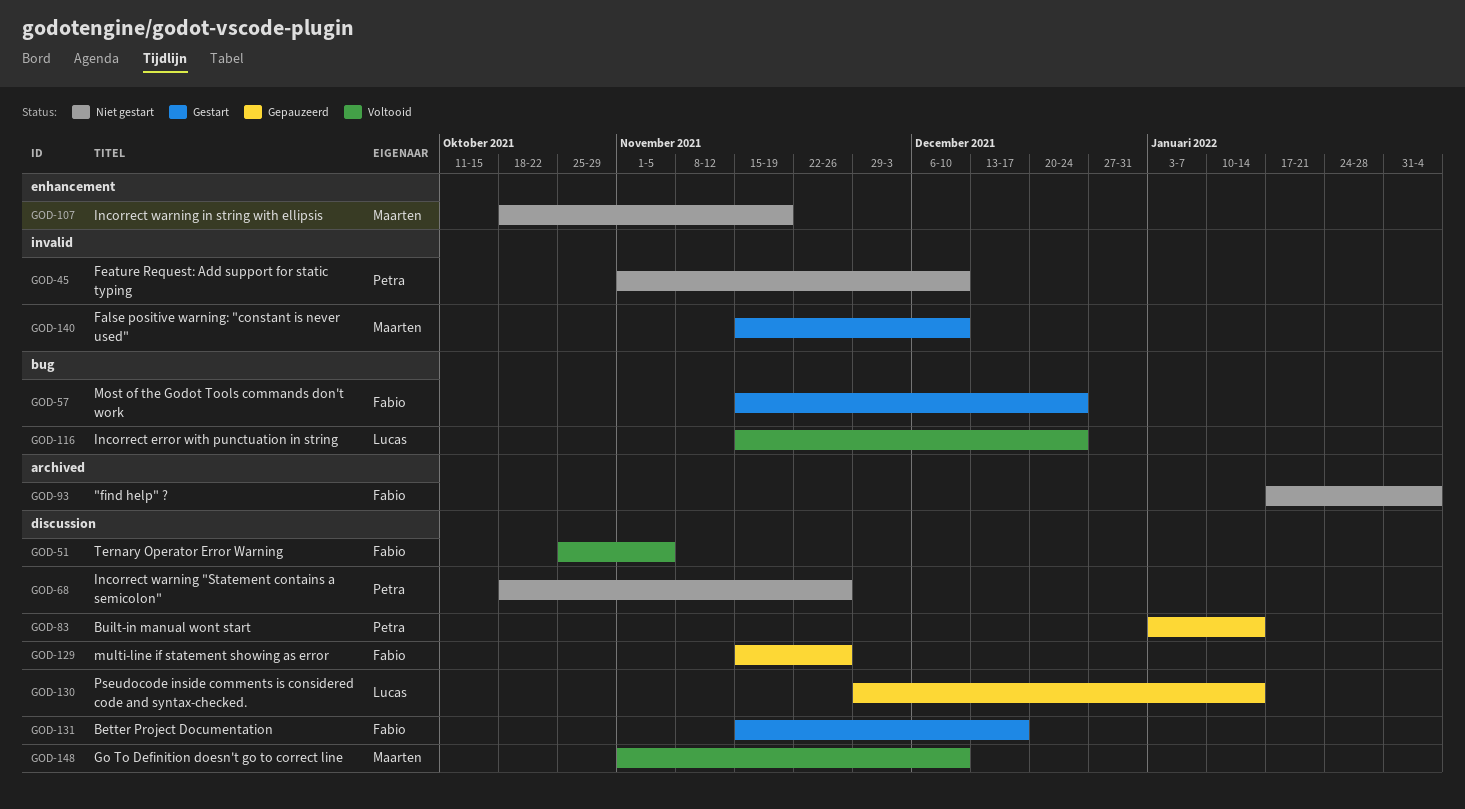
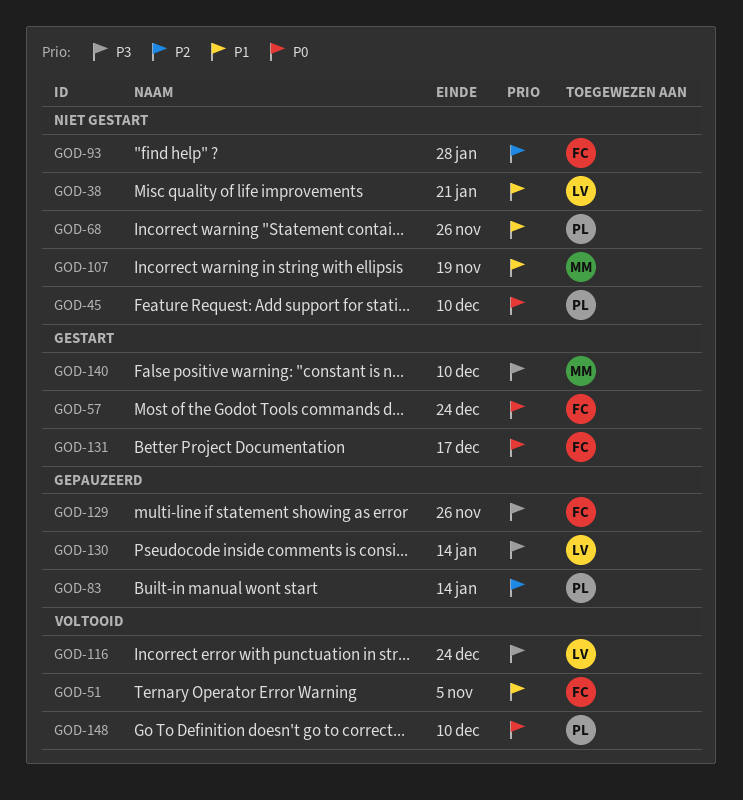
GOD-38: none -> present
GOD-93, due: Feb 4 -> Jan 28
GOD-148, owner: Maarten -> Petra

